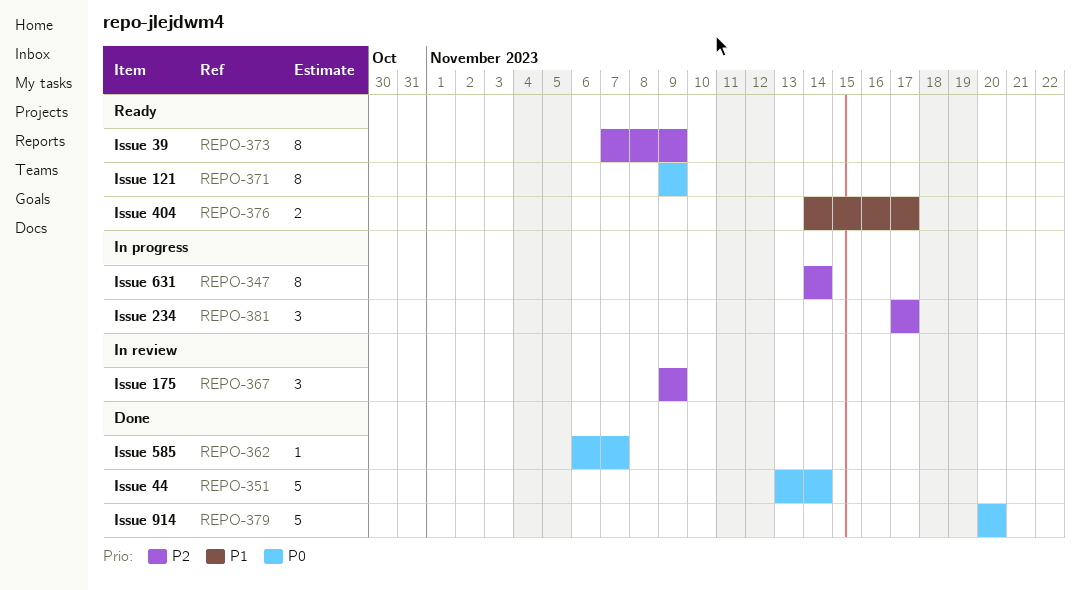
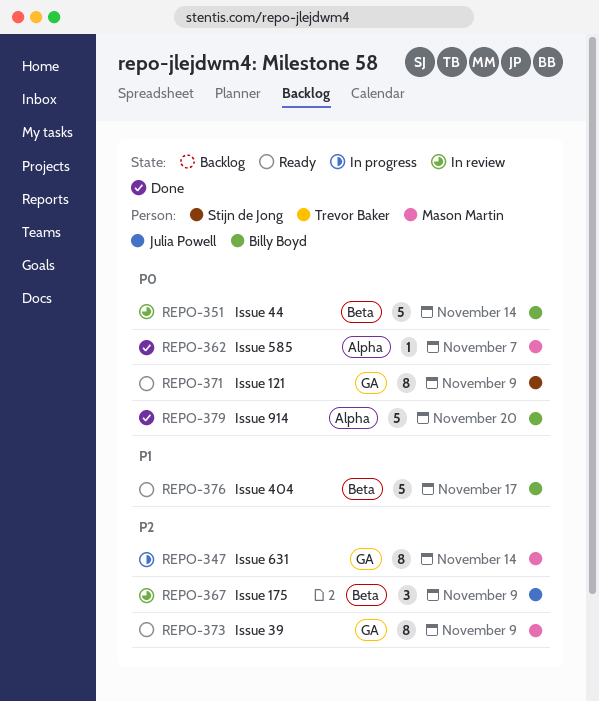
REPO-351, status: Done -> In review
REPO-376, estimate: 2 -> 5
REPO-381: present -> none

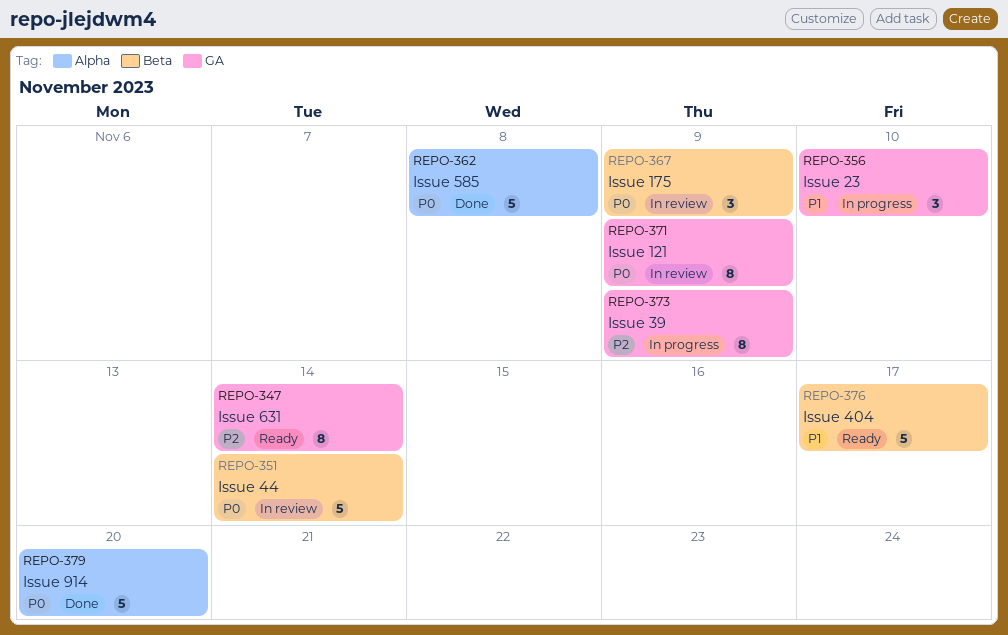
REPO-347, status: In progress -> Ready
REPO-356: none -> present
REPO-362, estimate: 1 -> 5
REPO-362, due: Nov 7 -> Nov 8
REPO-367, priority: P2 -> P0
REPO-371, status: Ready -> In review
REPO-373, status: Ready -> In progress

